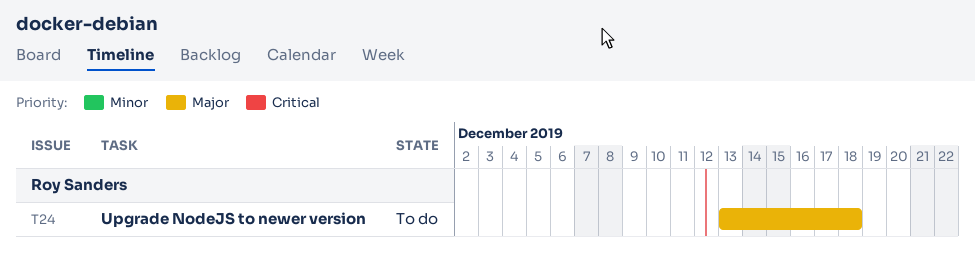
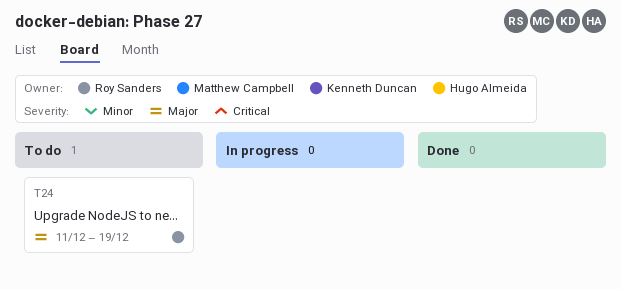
T24, start: Dec 13 -> Dec 11
T24, due: Dec 18 -> Dec 19

